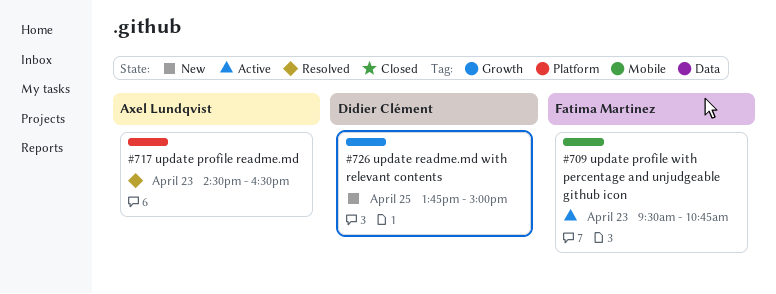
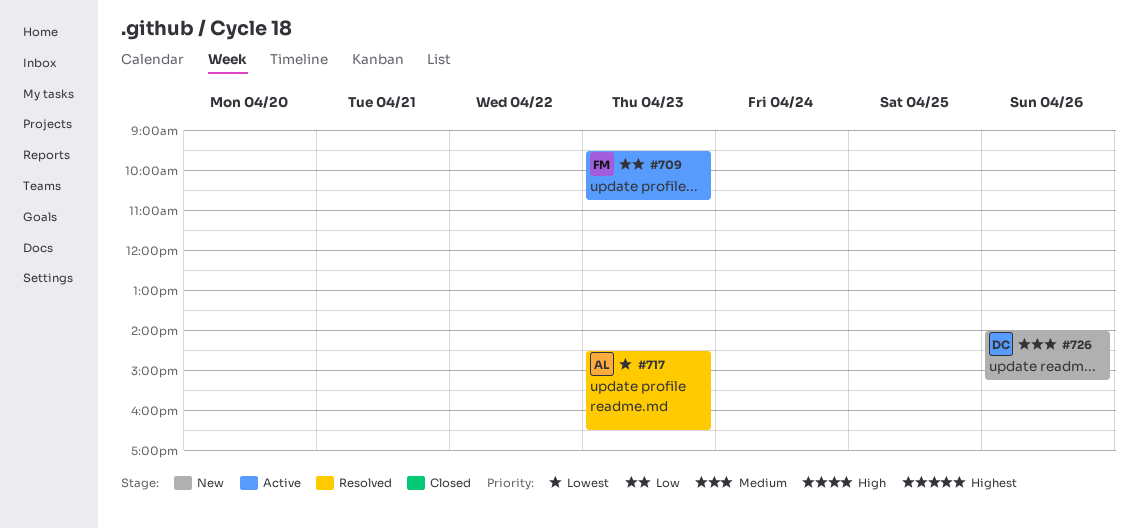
#726, day: Apr 25 -> Apr 26
#726, begins: 13:45 -> 14:00
#726, ends: 15:00 -> 15:15

